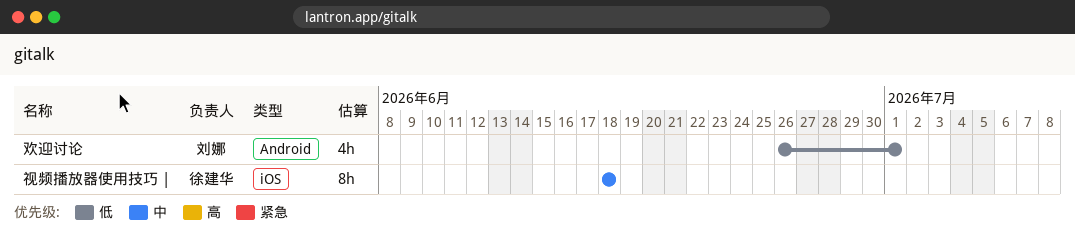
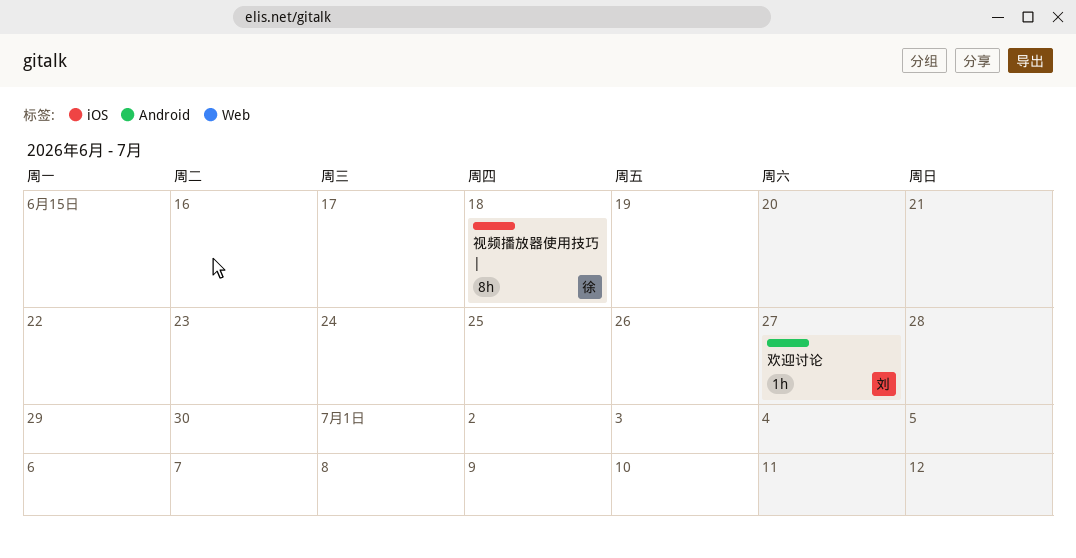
欢迎讨论, estimate: 4h -> 1h
欢迎讨论, due: Jul 1 -> Jun 27

